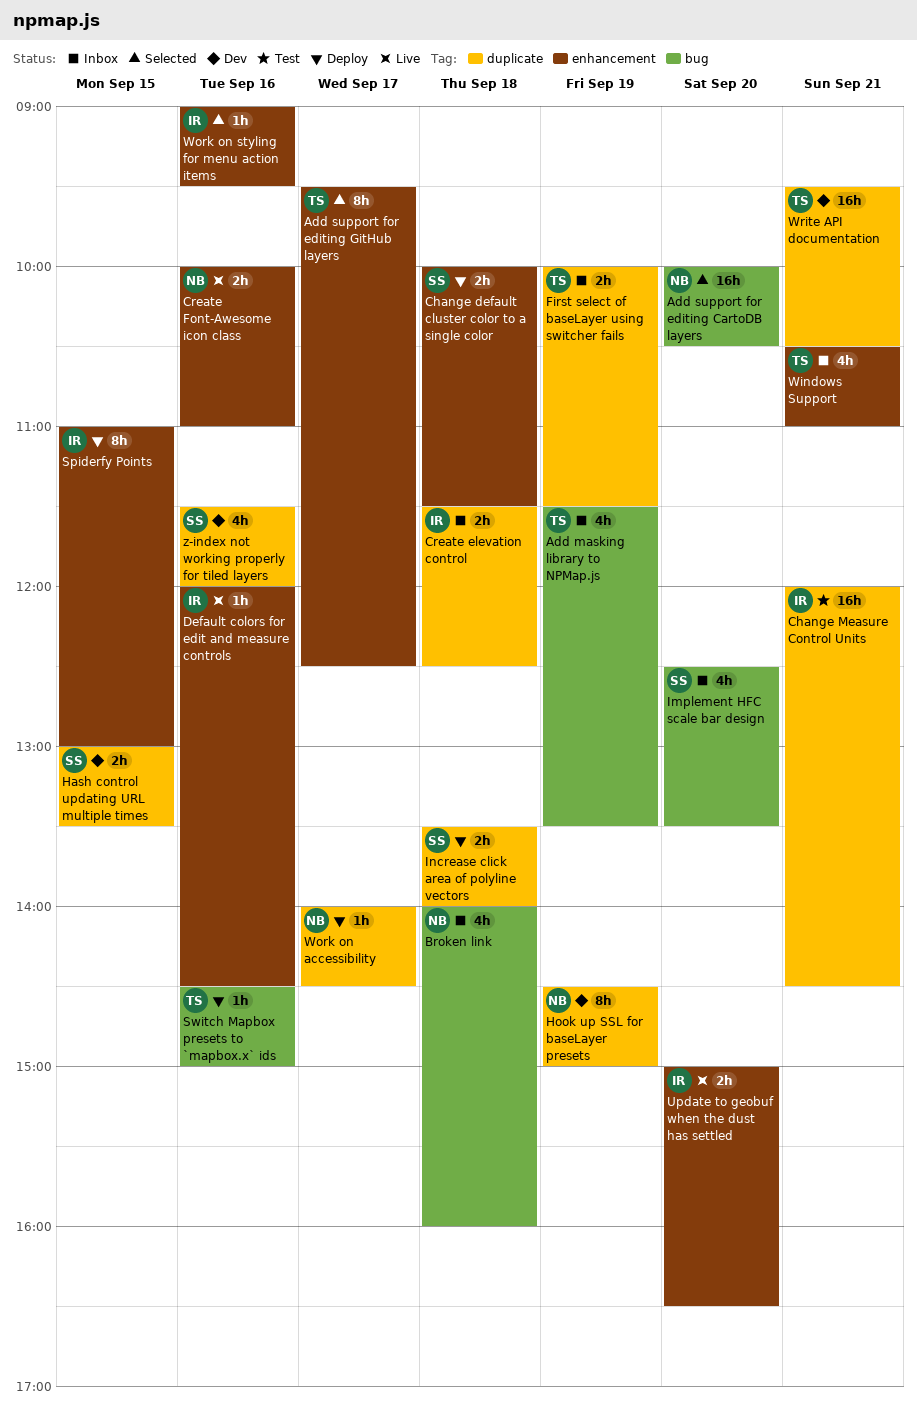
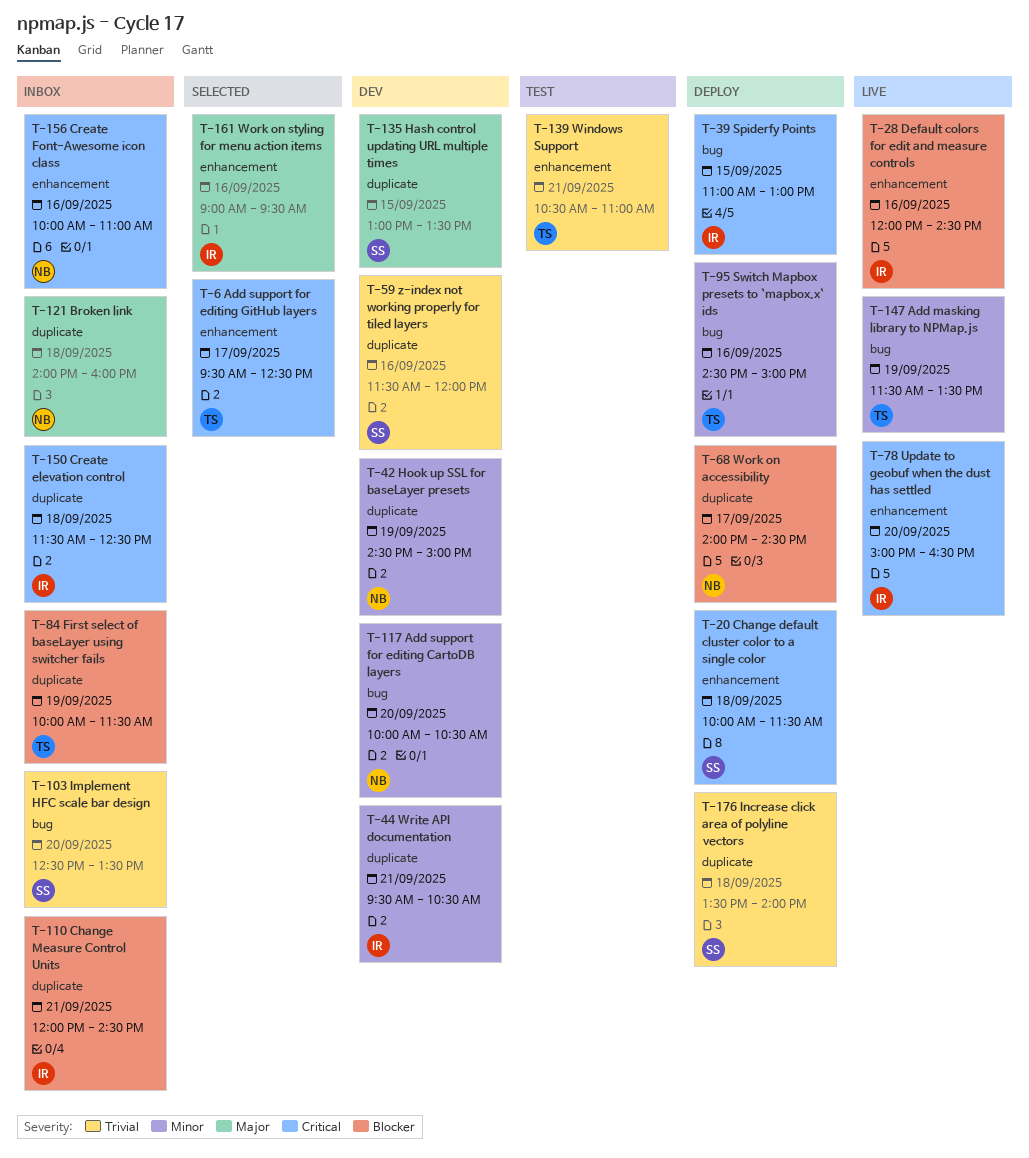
Add masking library to NPMap.js, status: Inbox -> Live
Add support for editing CartoDB layers, status: Selected -> Dev
Broken link, label: bug -> duplicate
Change Measure Control Units, status: Test -> Inbox
Create Font-Awesome icon class, status: Live -> Inbox
Spiderfy Points, label: enhancement -> bug
Windows Support, status: Inbox -> Test
Write API documentation, owner: TS -> IR

